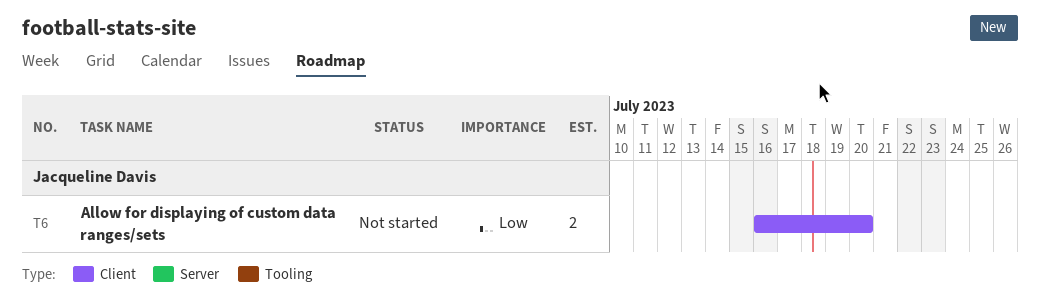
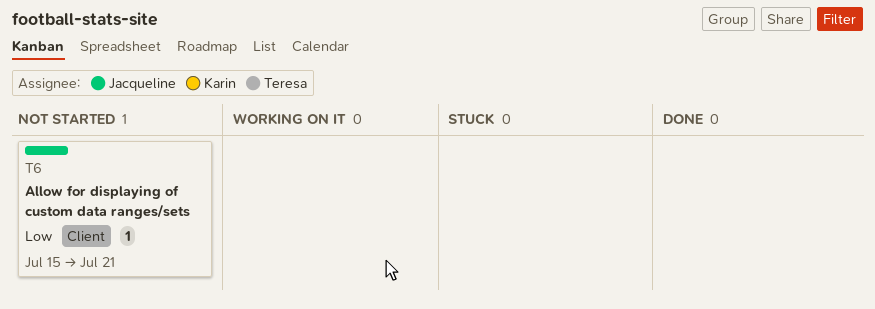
T6, estimate: 2 -> 1
T6, start: Jul 16 -> Jul 15
T6, due: Jul 20 -> Jul 21

